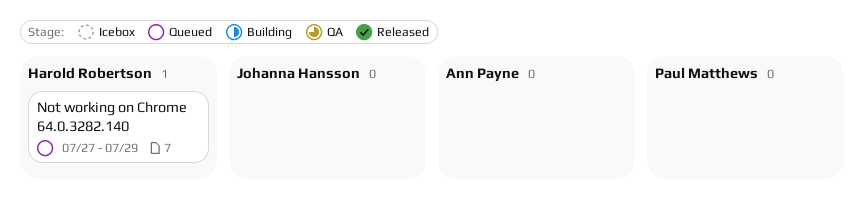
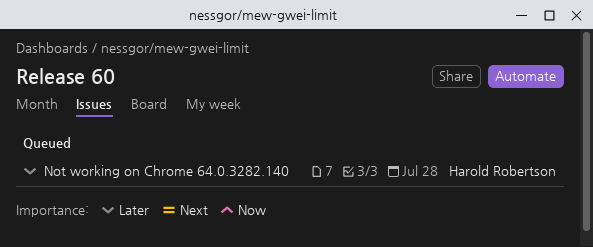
Not working on Chrome 64.0.3282.140, due: Jul 29 -> Jul 28

